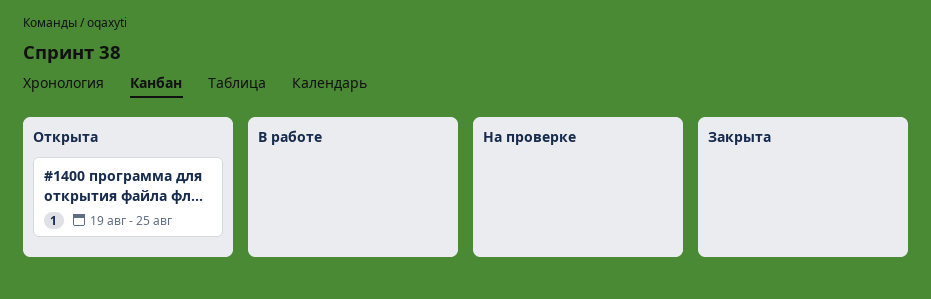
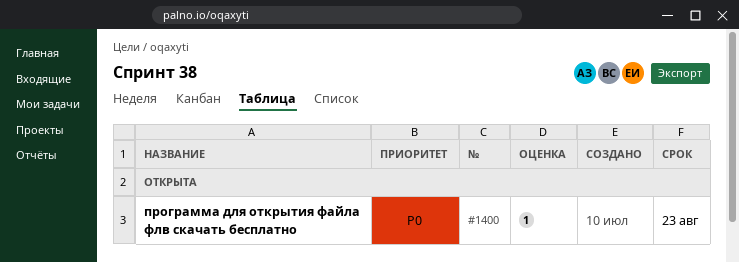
#1400, due: Aug 25 -> Aug 23

